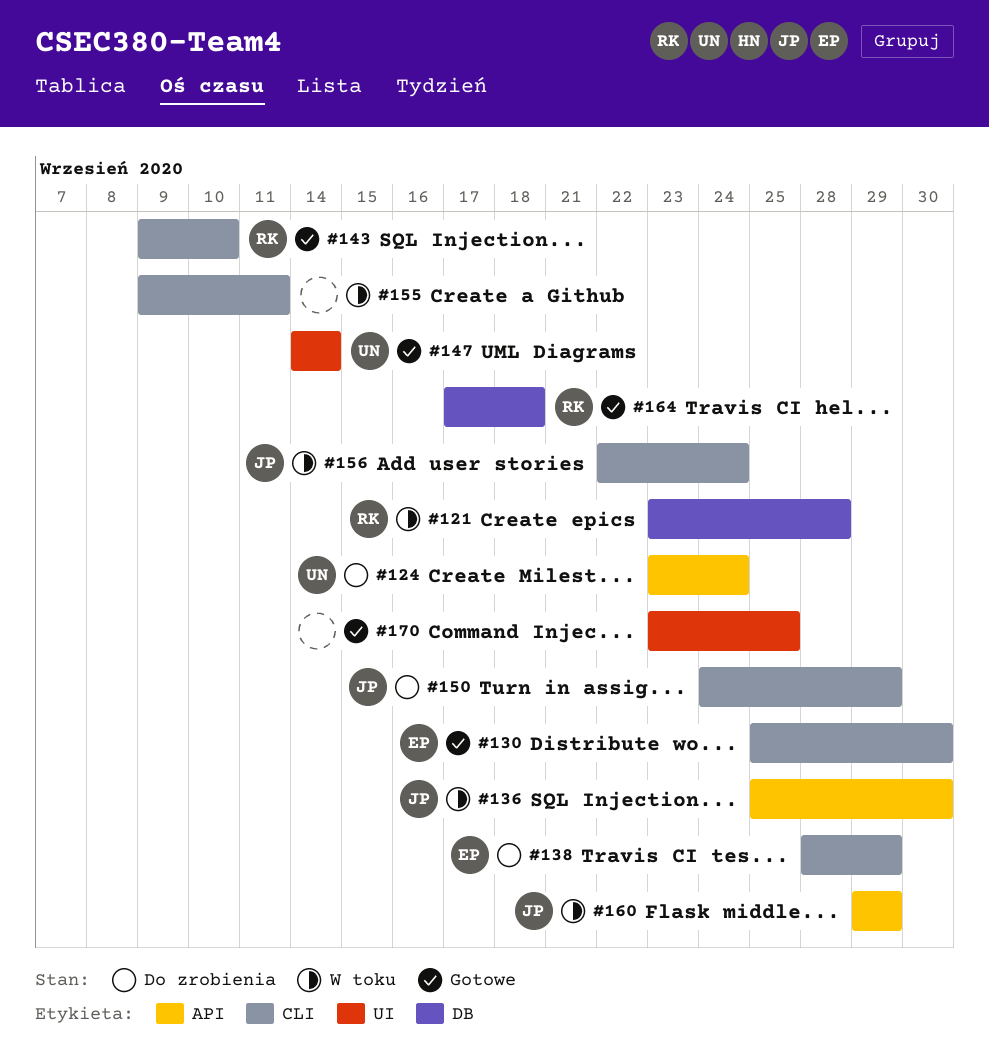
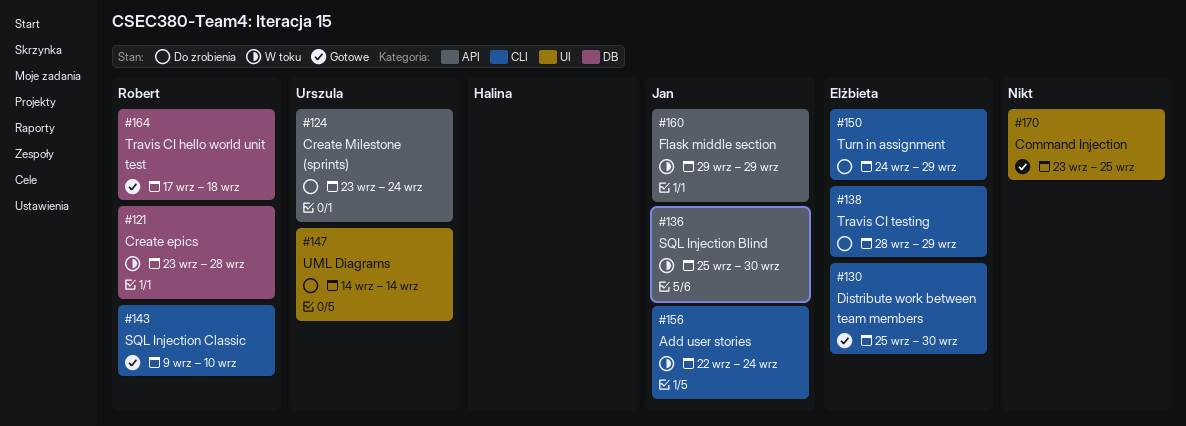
#147, status: Gotowe -> Do zrobienia
#150, owner: Jan -> Elżbieta
#155: present -> none

